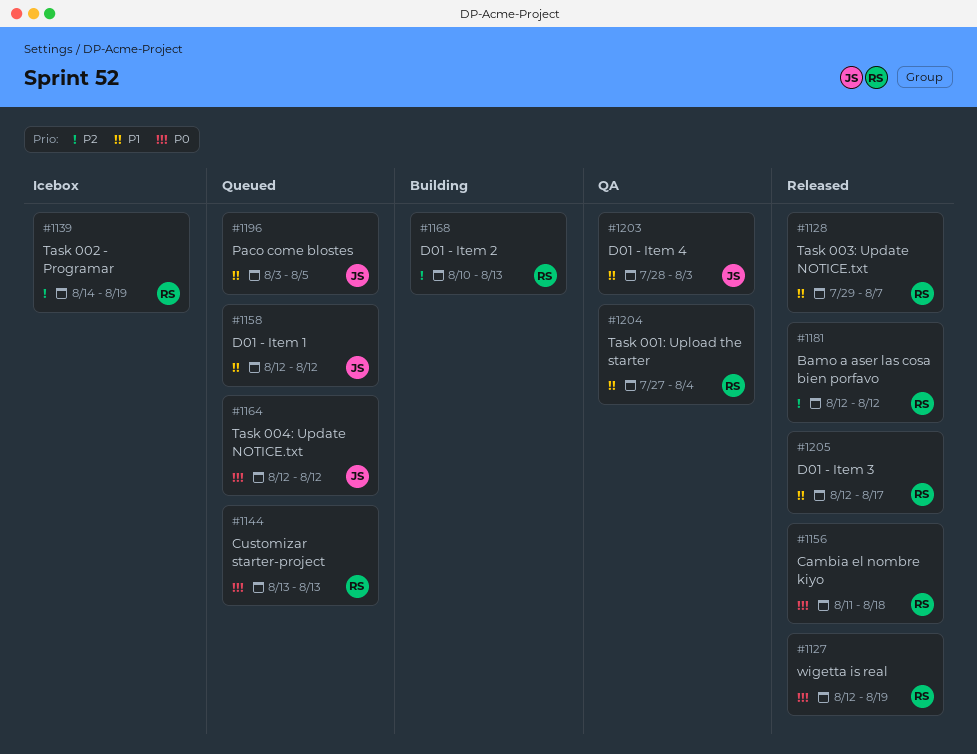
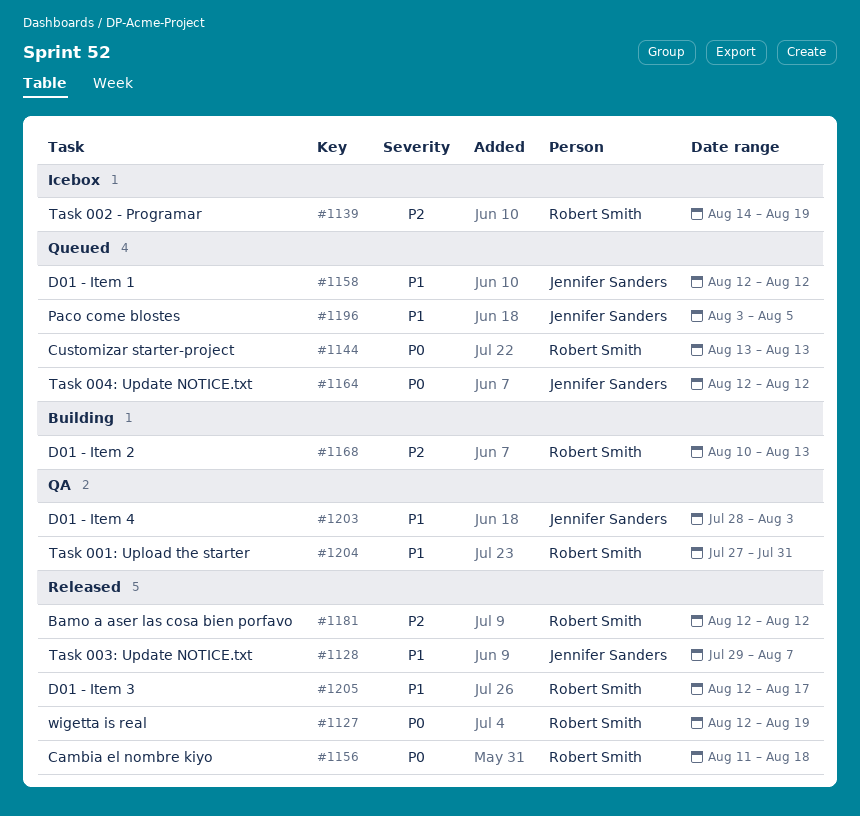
#1128, owner: Robert Smith -> Jennifer Sanders
#1204, due: Aug 4 -> Jul 31

